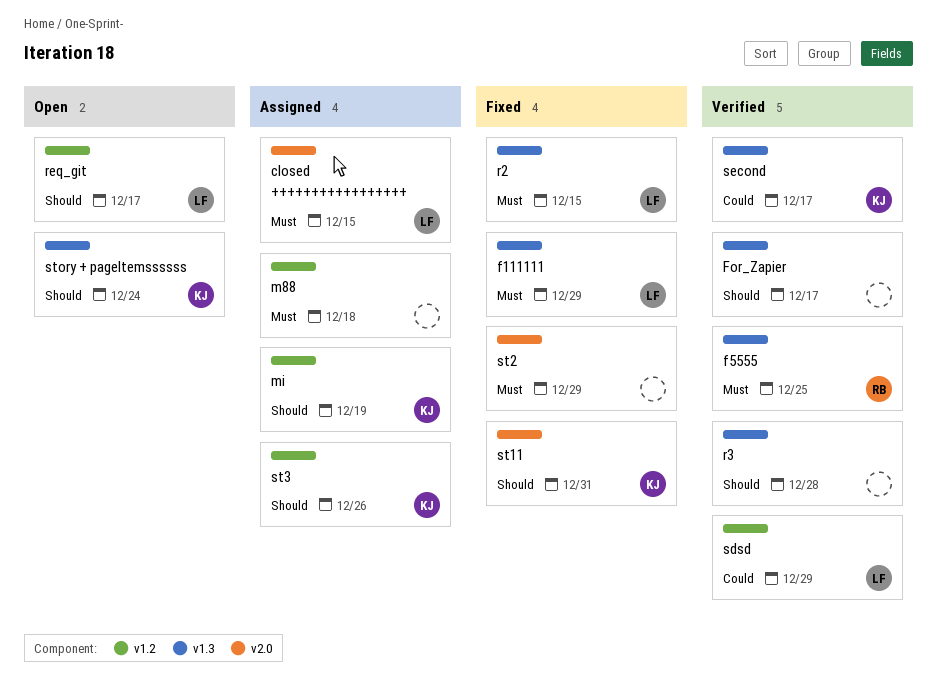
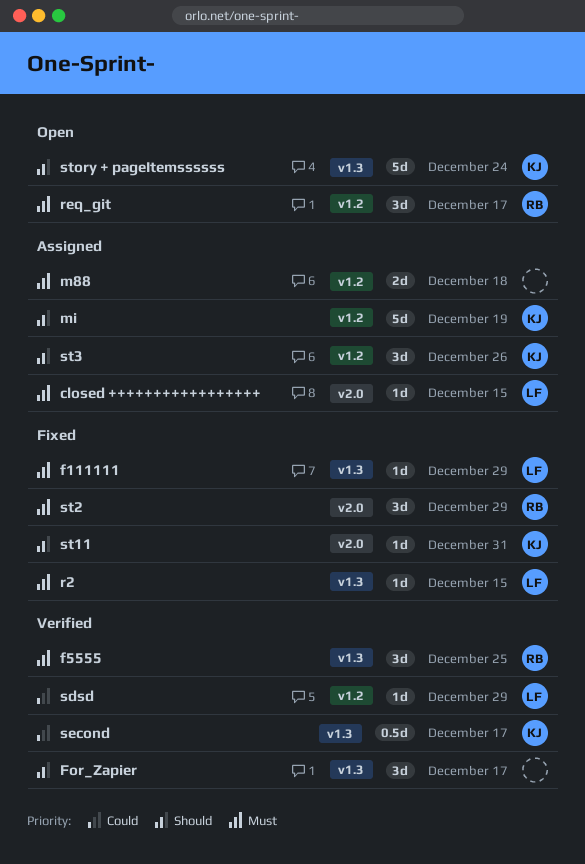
r3: present -> none
req_git, owner: LF -> RB
req_git, priority: Should -> Must
st2, owner: none -> RB

